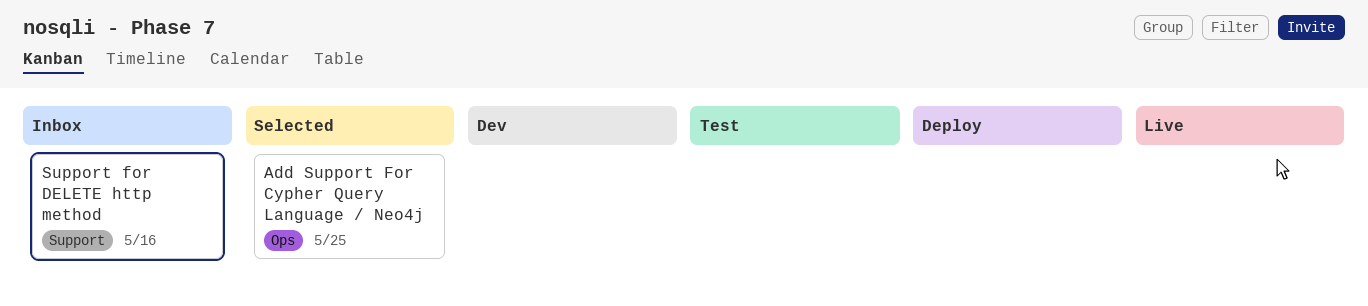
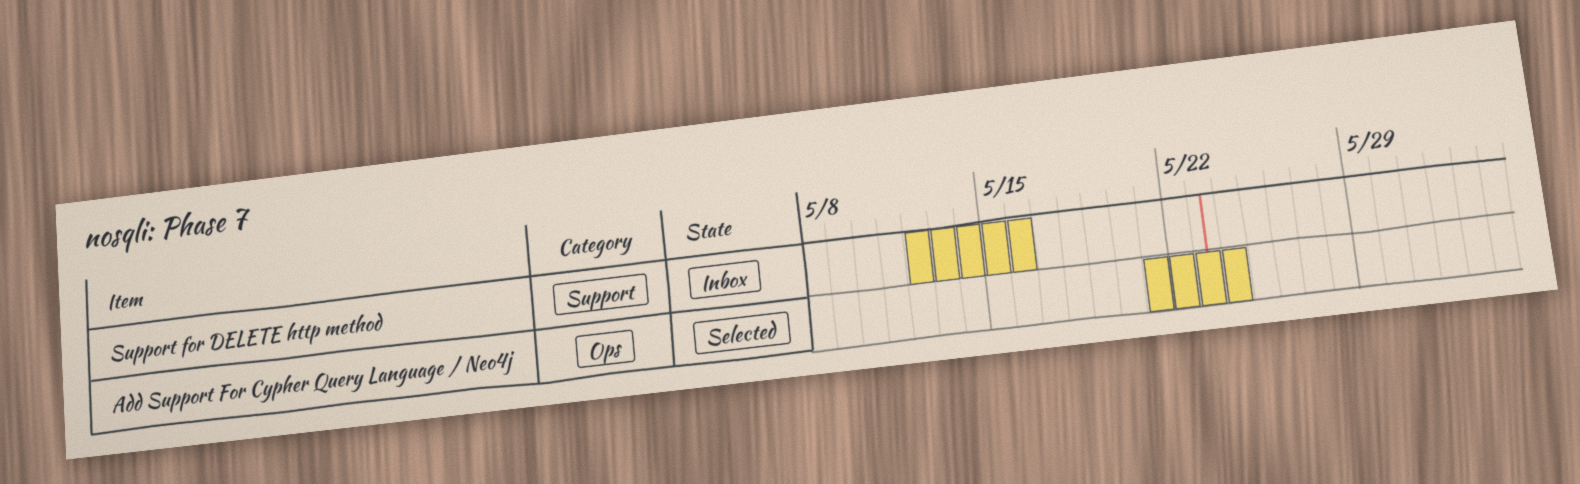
Add Support For Cypher Query Language / Neo4j, due: May 25 -> May 24

